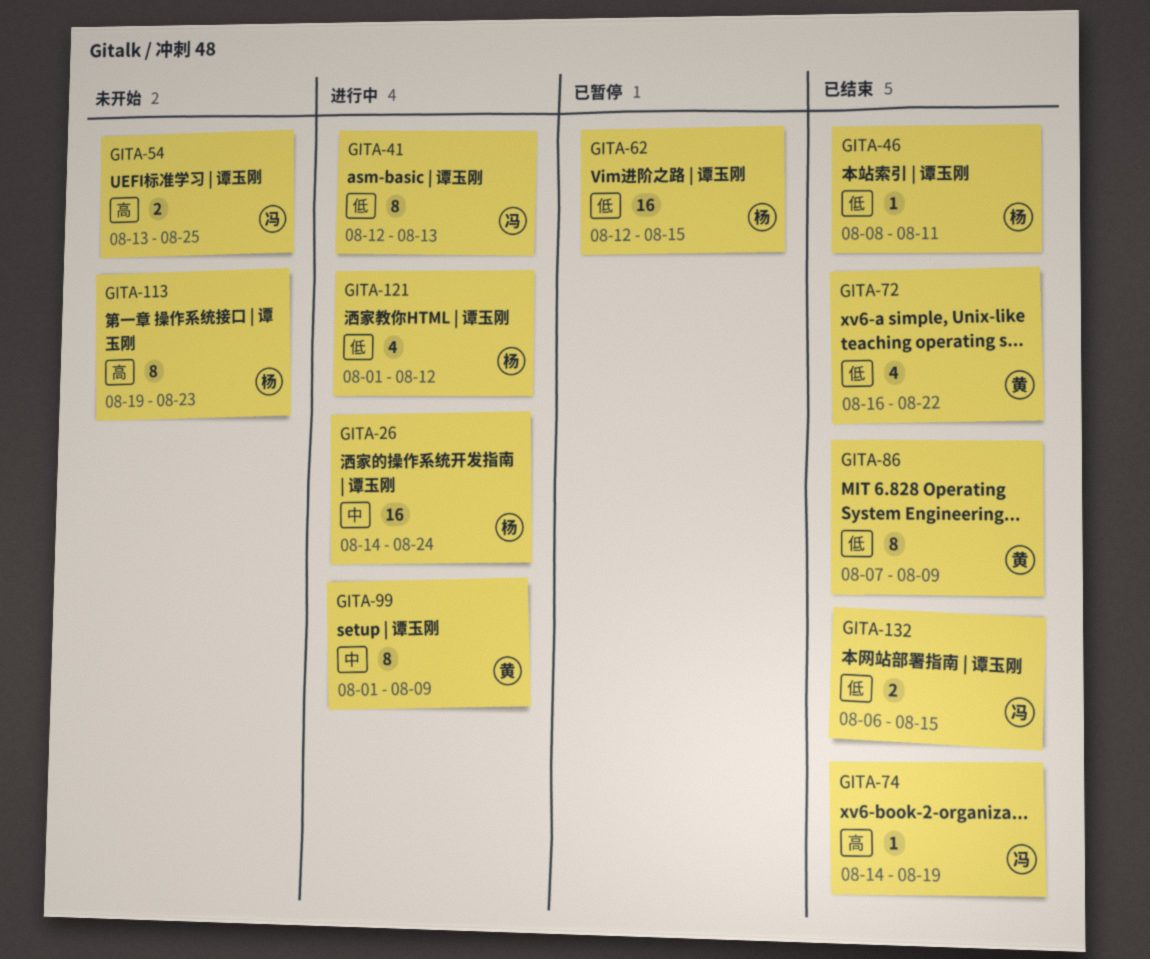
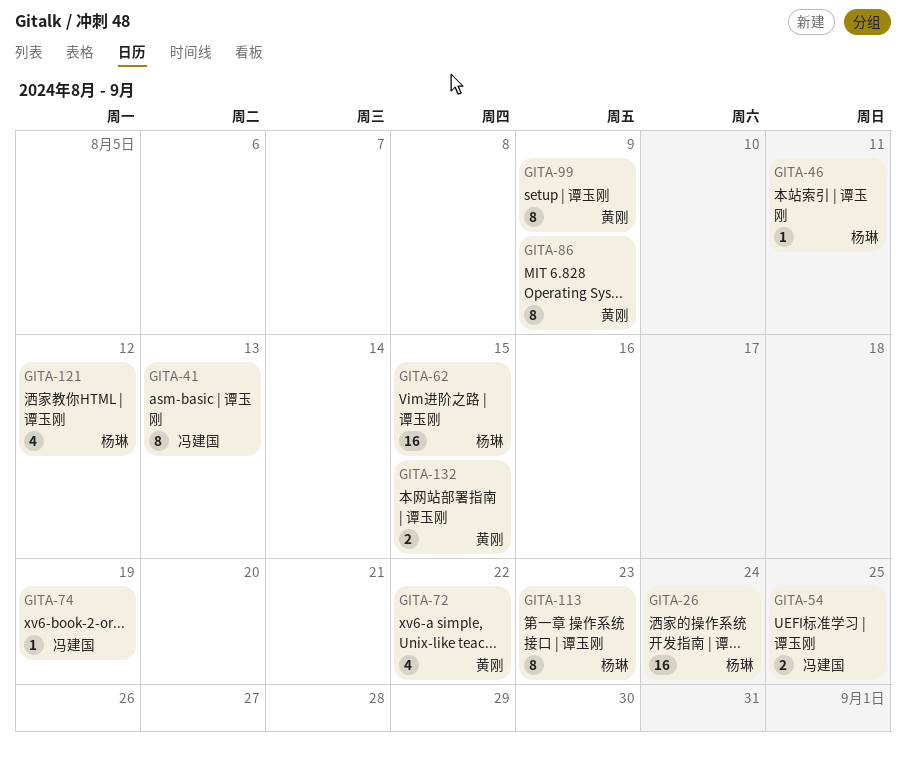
GITA-132, owner: 冯建国 -> 黄刚

